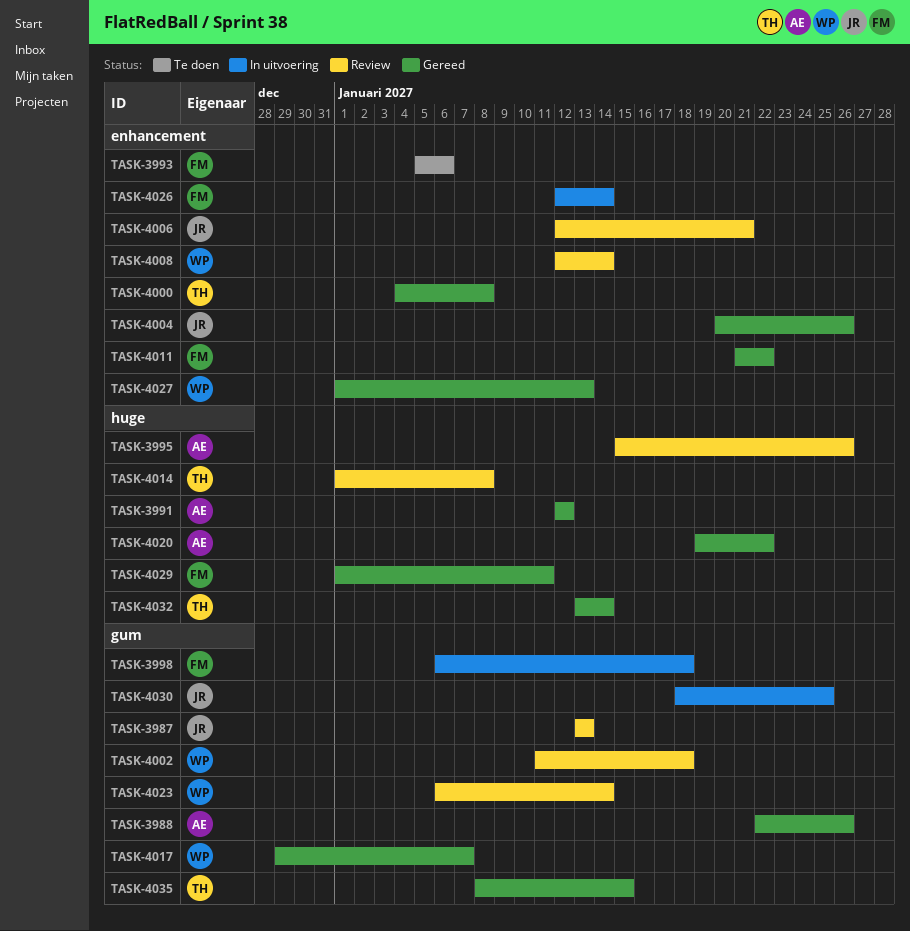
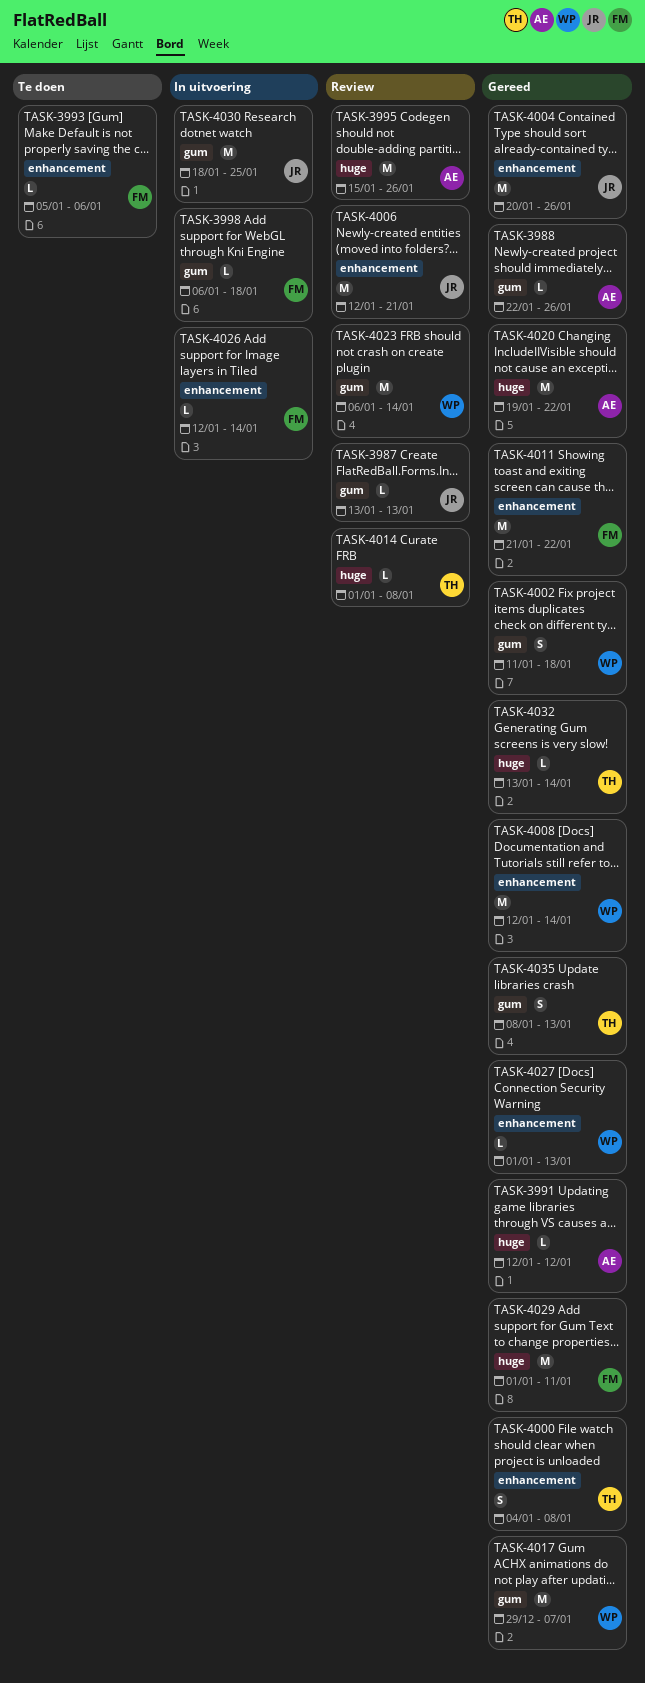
TASK-4002, status: Review -> Gereed
TASK-4008, status: Review -> Gereed
TASK-4035, due: Jan 15 -> Jan 13

